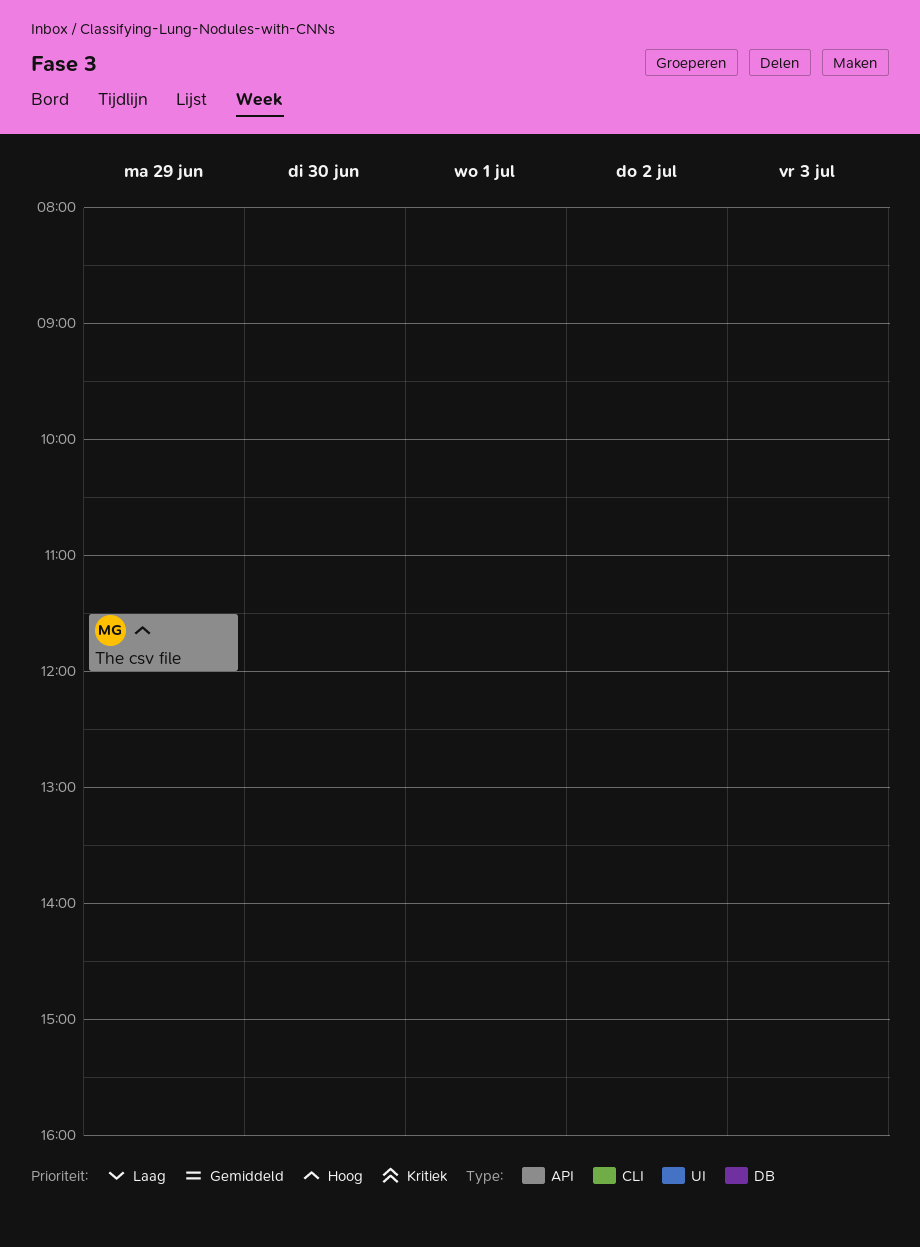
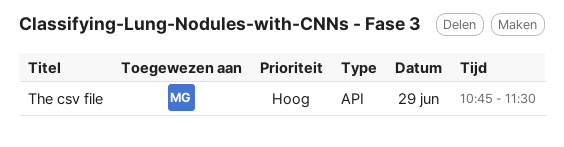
The csv file, begins: 11:30 -> 10:45
The csv file, ends: 12:00 -> 11:30

